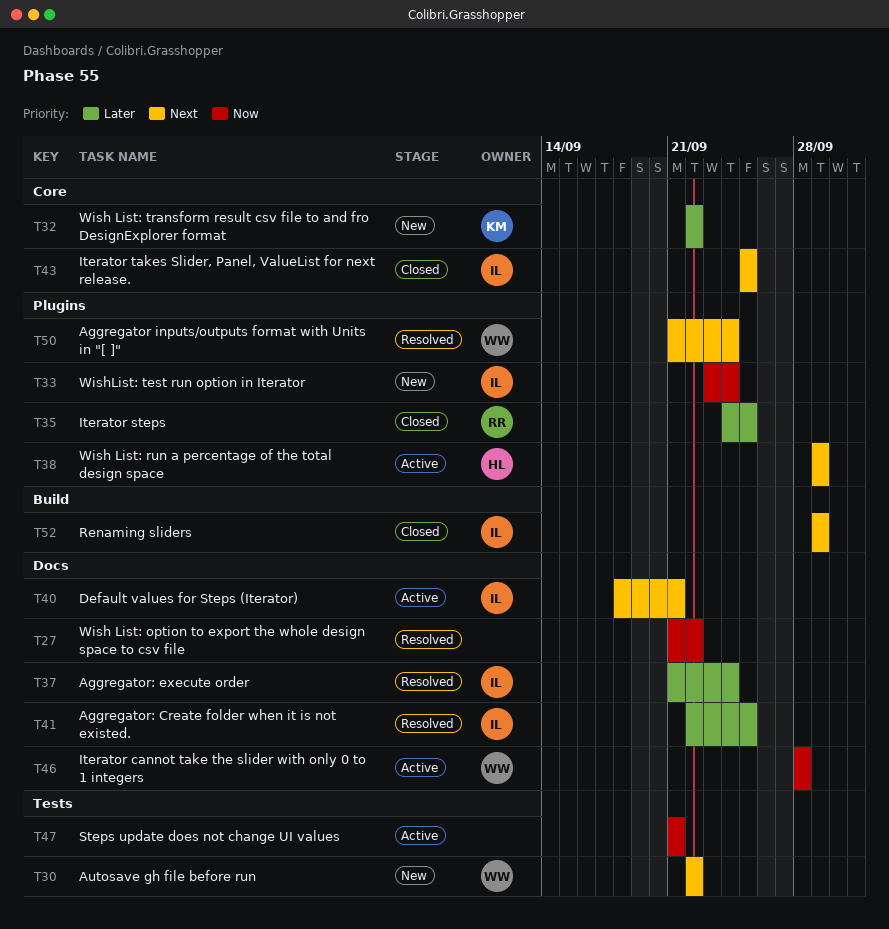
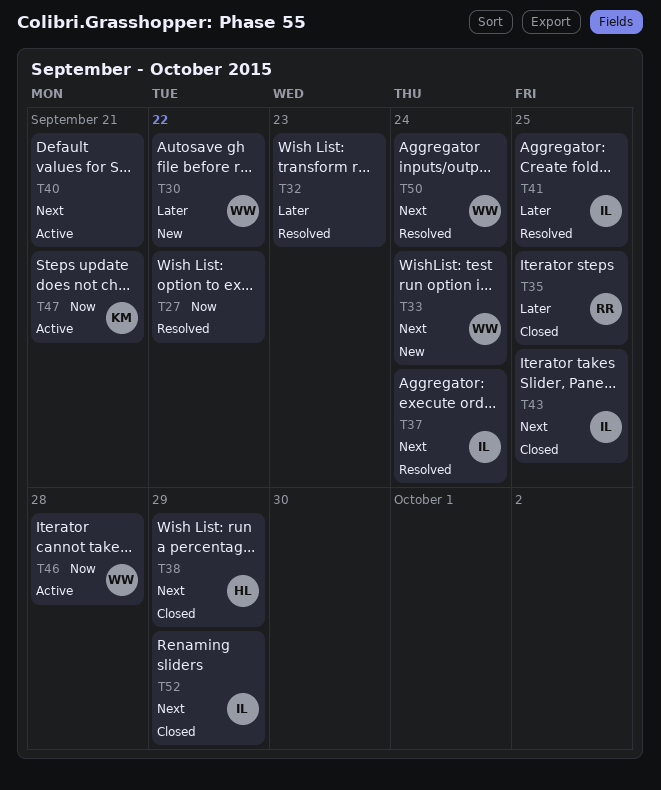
T30, priority: Next -> Later
T32, status: New -> Resolved
T32, owner: KM -> none
T32, due: Sep 22 -> Sep 23
T33, owner: IL -> WW
T33, priority: Now -> Next
T37, priority: Later -> Next
T38, status: Active -> Closed
T40, owner: IL -> none
T47, owner: none -> KM

